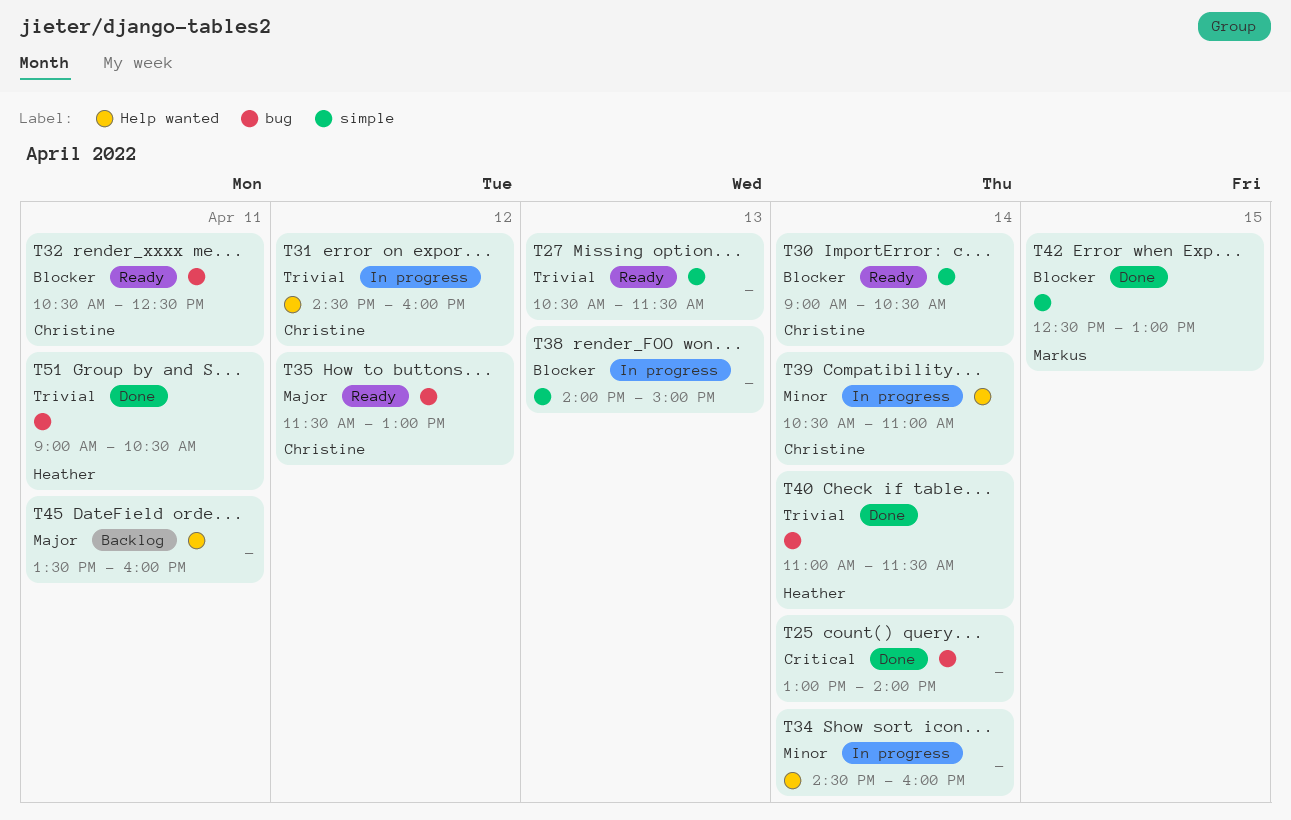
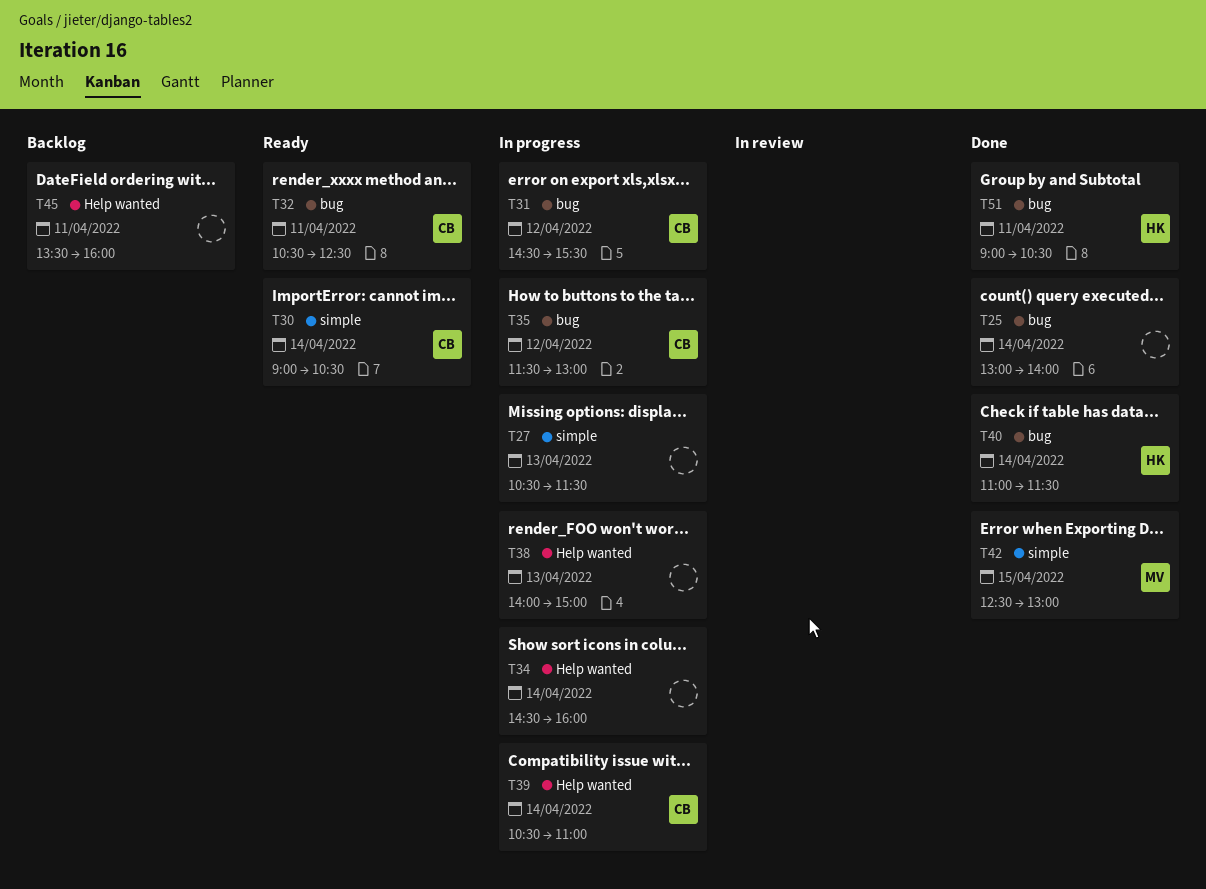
T27, status: Ready -> In progress
T31, label: Help wanted -> bug
T31, ends: 16:00 -> 15:30
T35, status: Ready -> In progress
T38, label: simple -> Help wanted

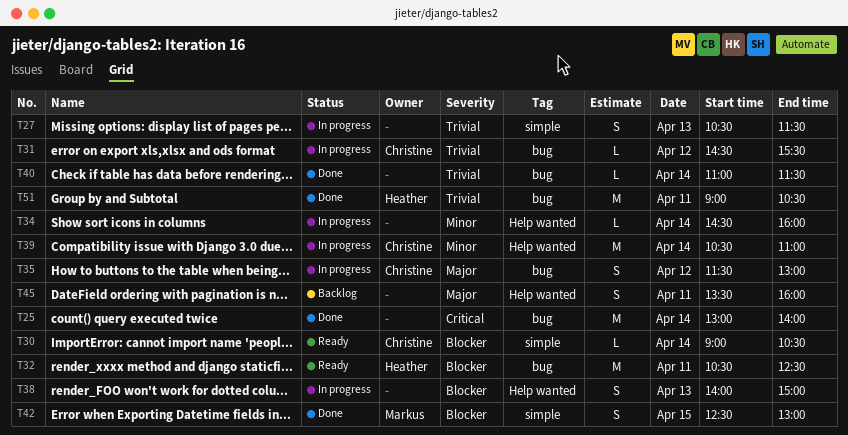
T32, owner: Christine -> Heather
T40, owner: Heather -> none

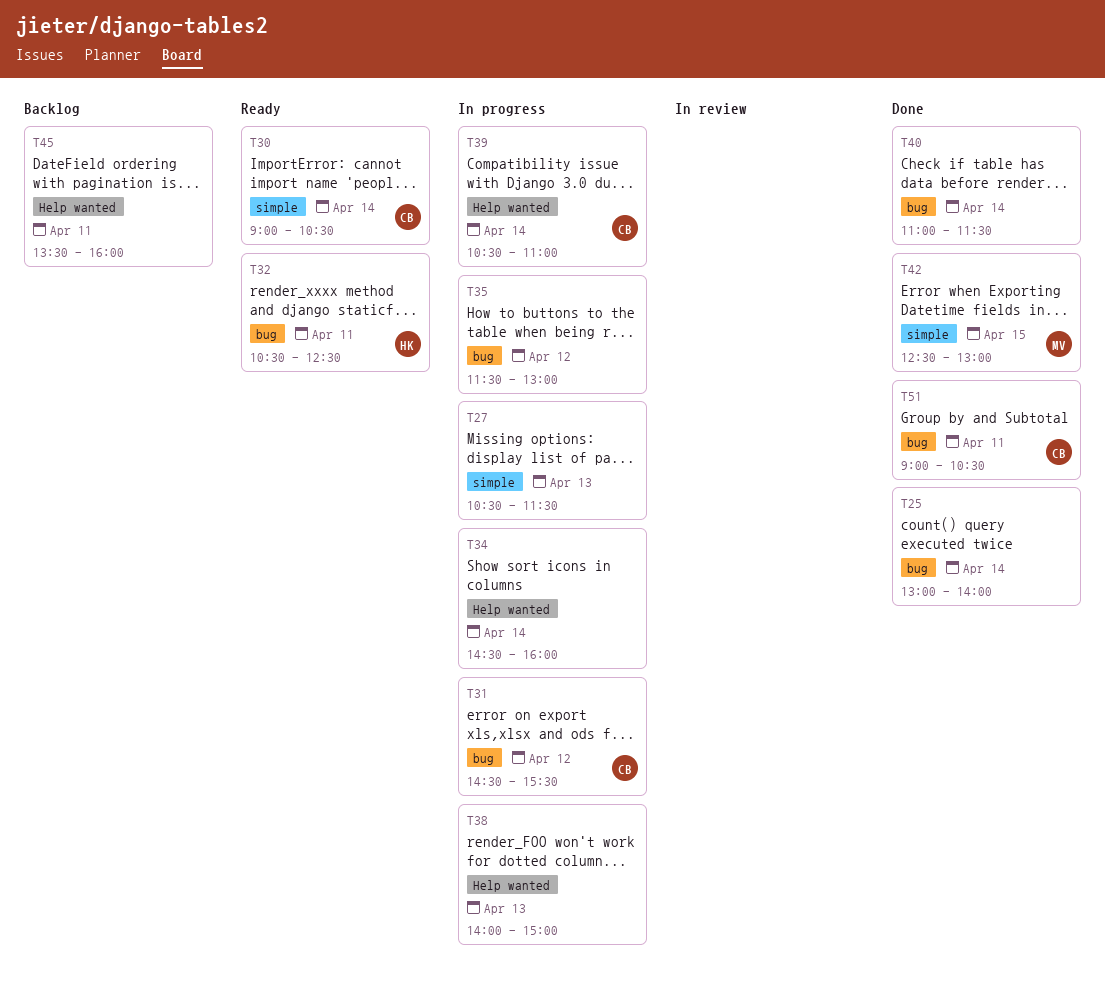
T35, owner: Christine -> none
T51, owner: Heather -> Christine

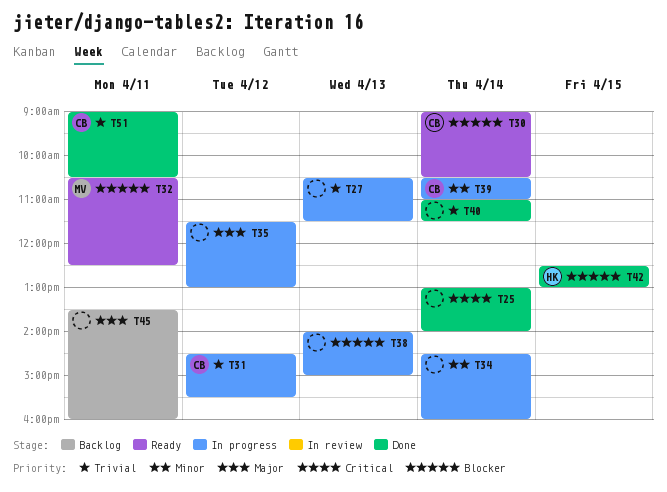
T32, owner: HK -> MV
T42, owner: MV -> HK

